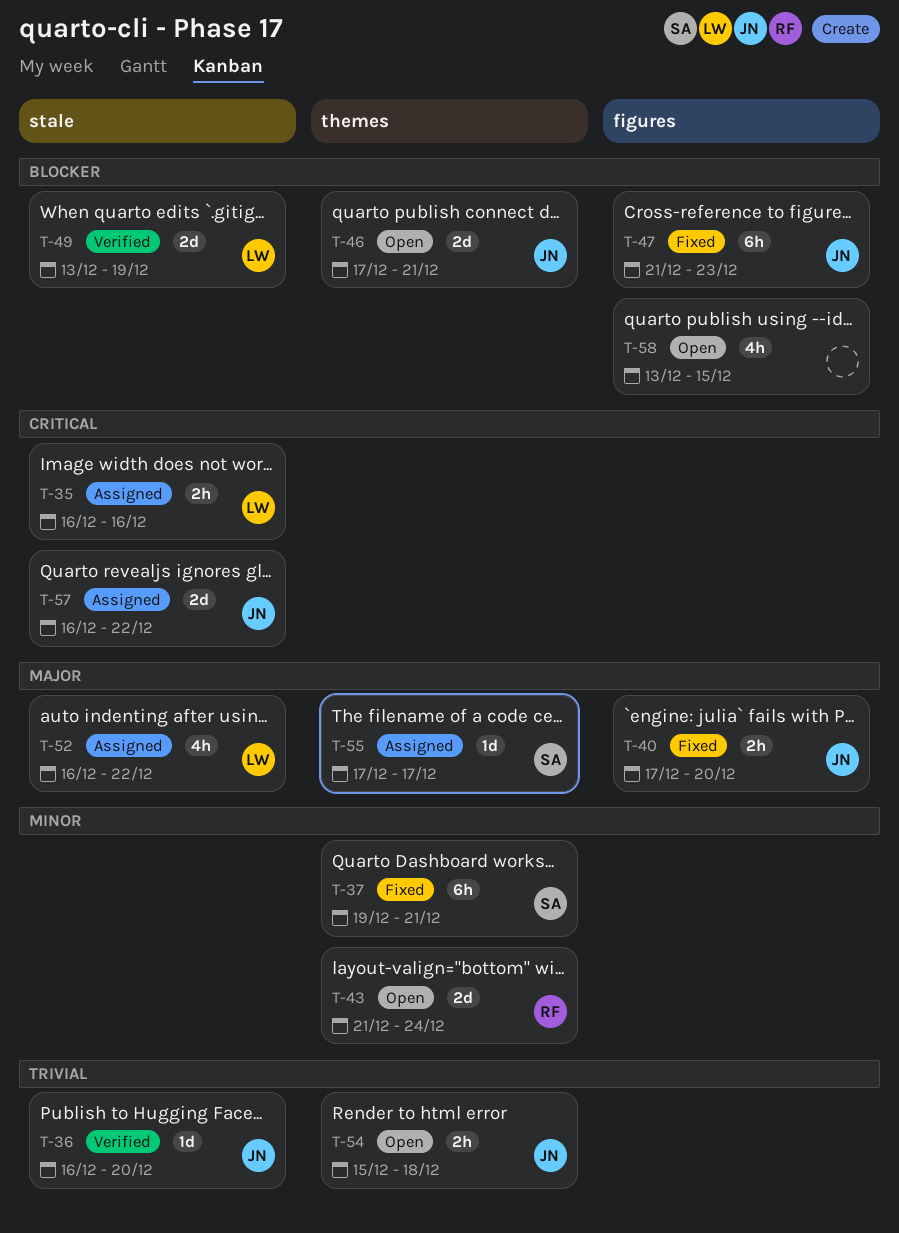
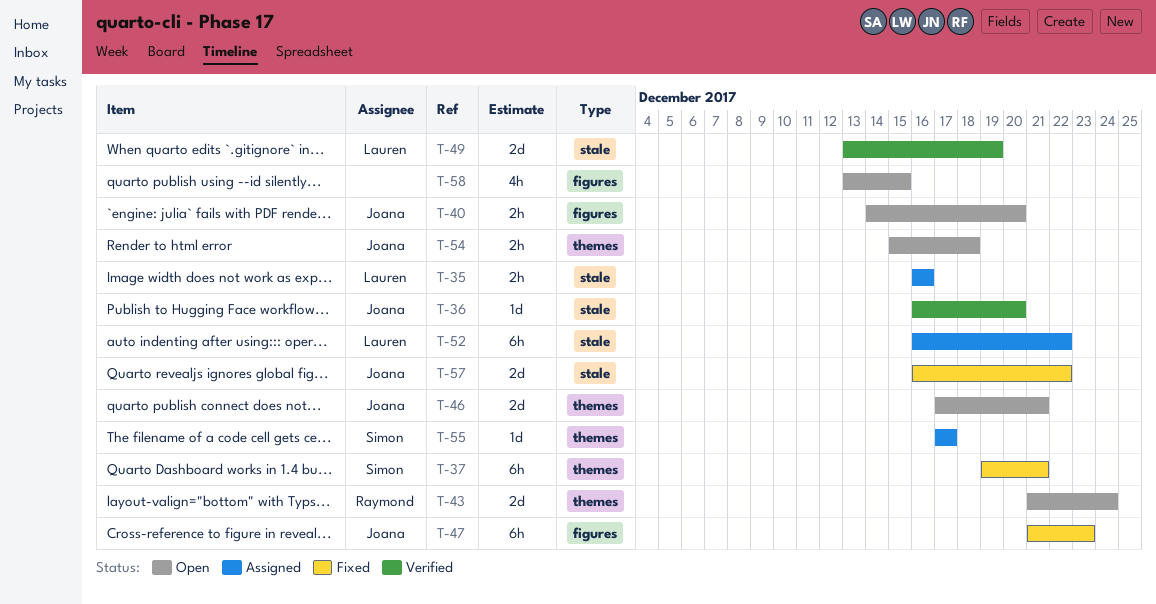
T-40, status: Fixed -> Open
T-40, start: Dec 17 -> Dec 14
T-52, estimate: 4h -> 6h
T-57, status: Assigned -> Fixed

